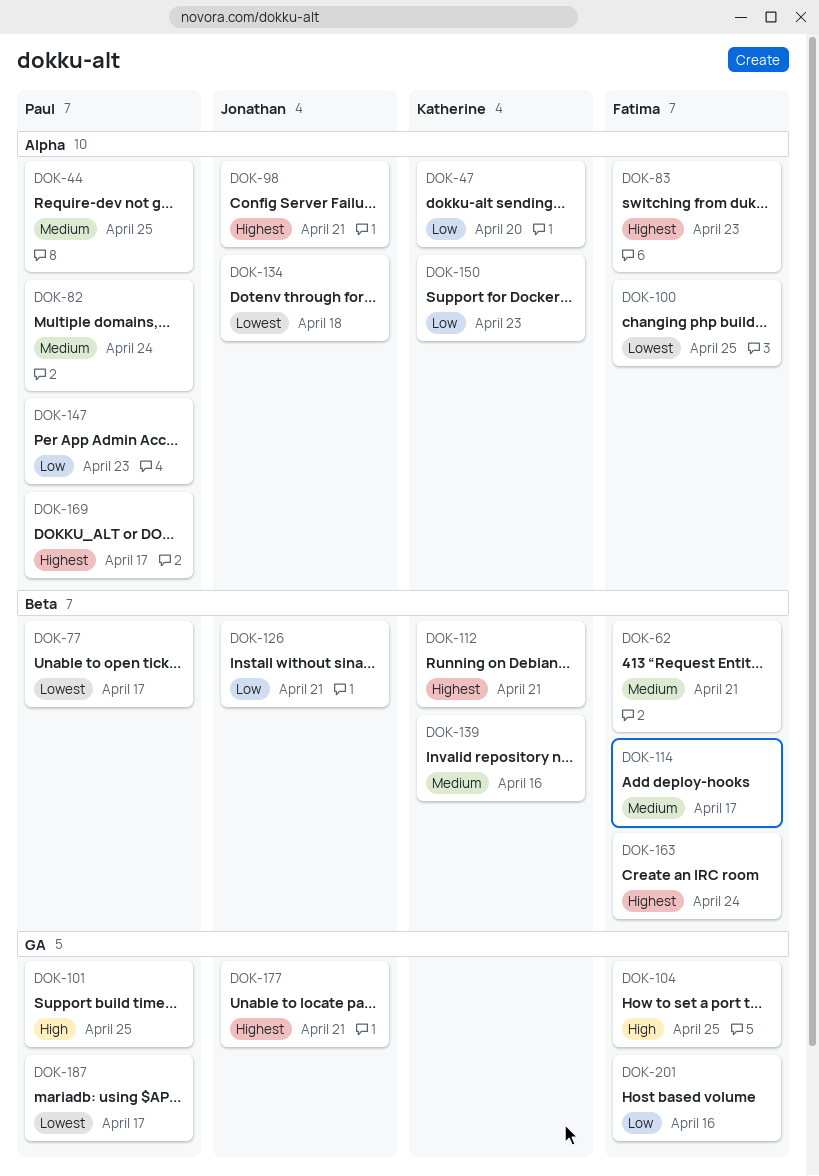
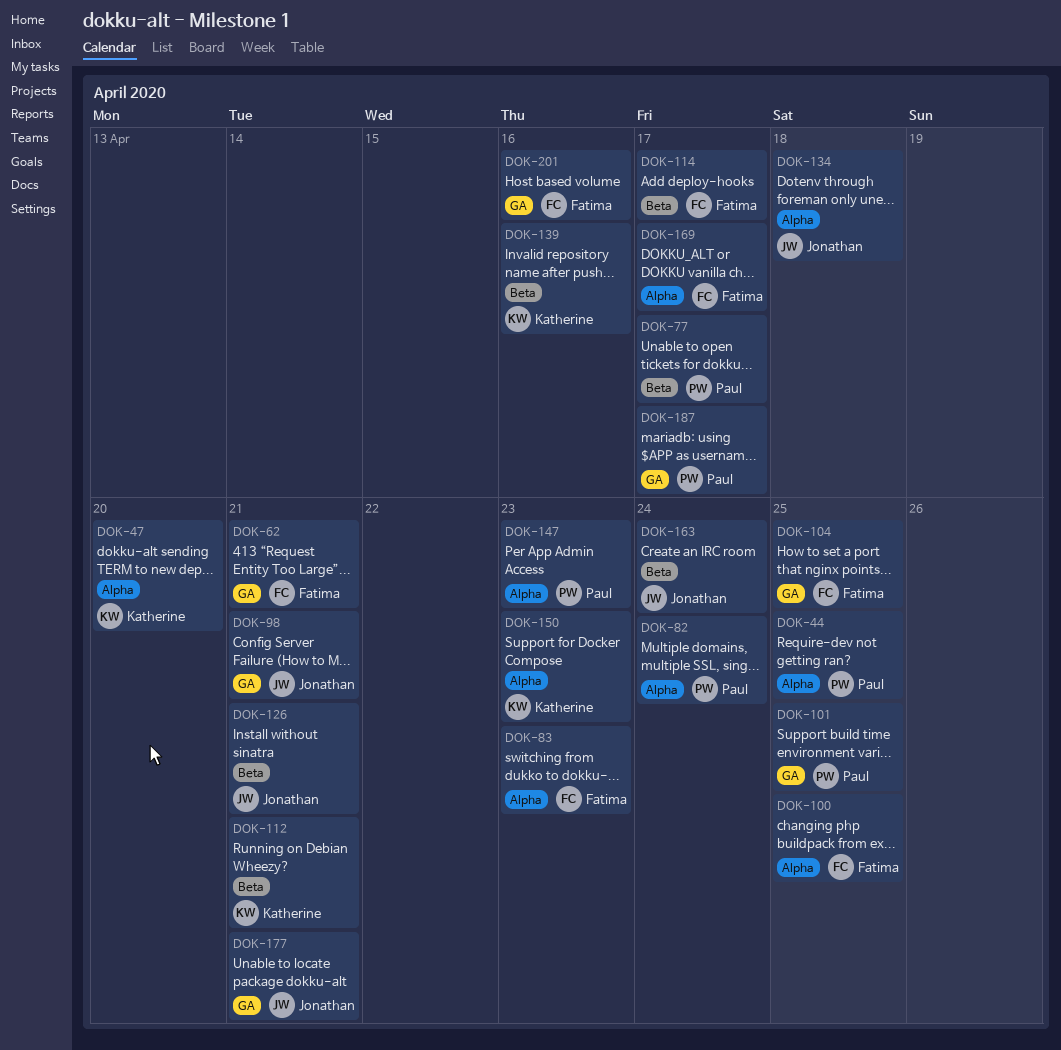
DOK-62, label: Beta -> GA
DOK-98, label: Alpha -> GA
DOK-163, owner: Fatima -> Jonathan
DOK-169, owner: Paul -> Fatima

